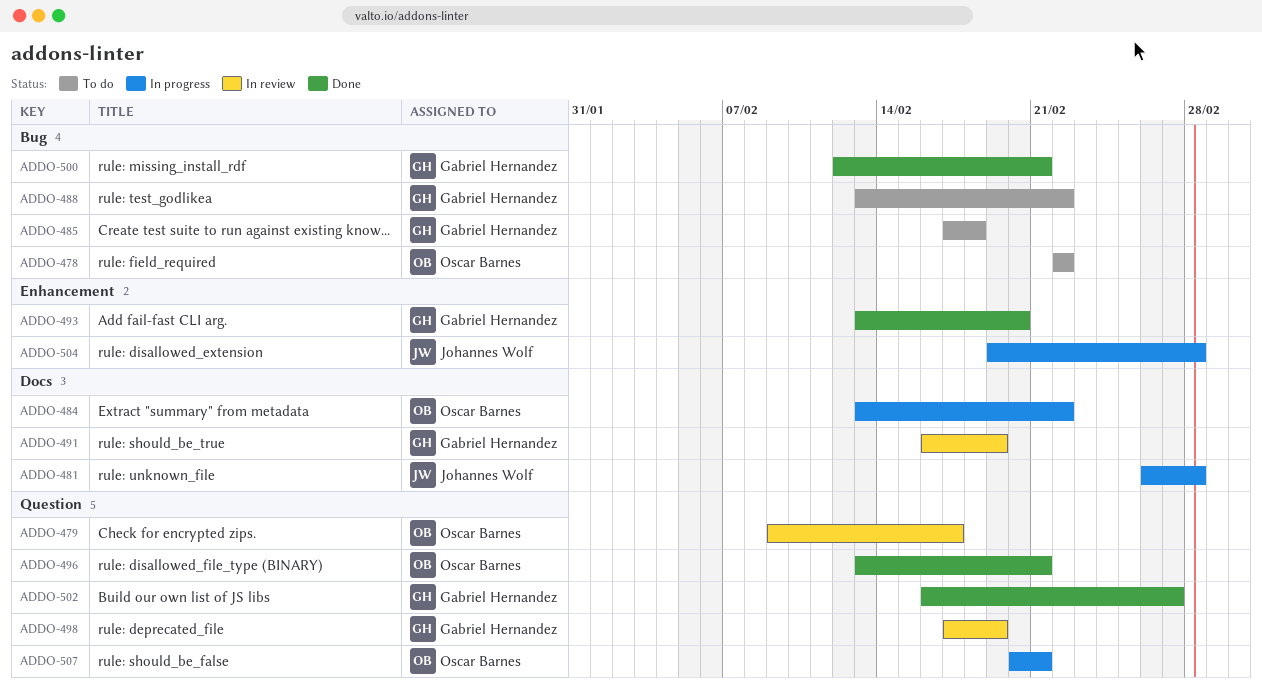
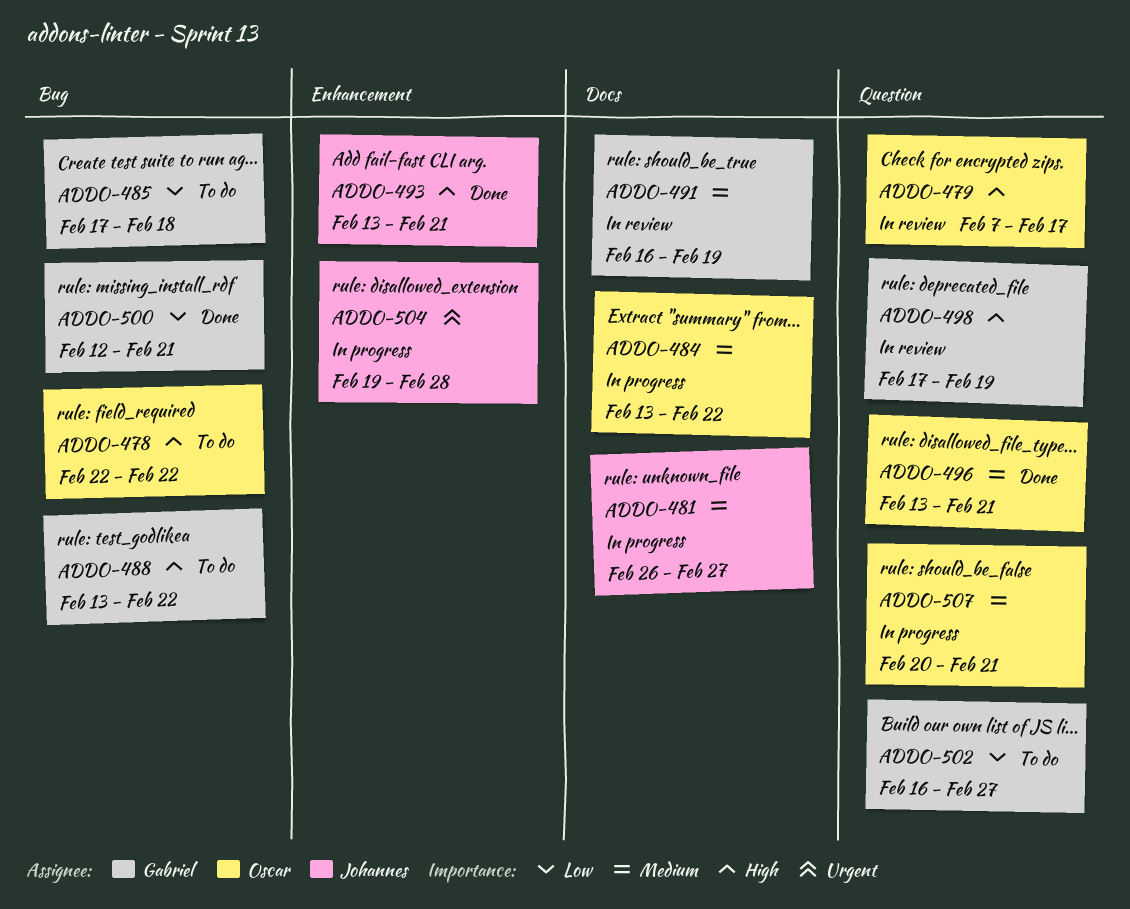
ADDO-479, start: Feb 9 -> Feb 7
ADDO-481, due: Feb 28 -> Feb 27
ADDO-493, owner: Gabriel Hernandez -> Johannes Wolf
ADDO-493, due: Feb 20 -> Feb 21
ADDO-502, status: Done -> To do

